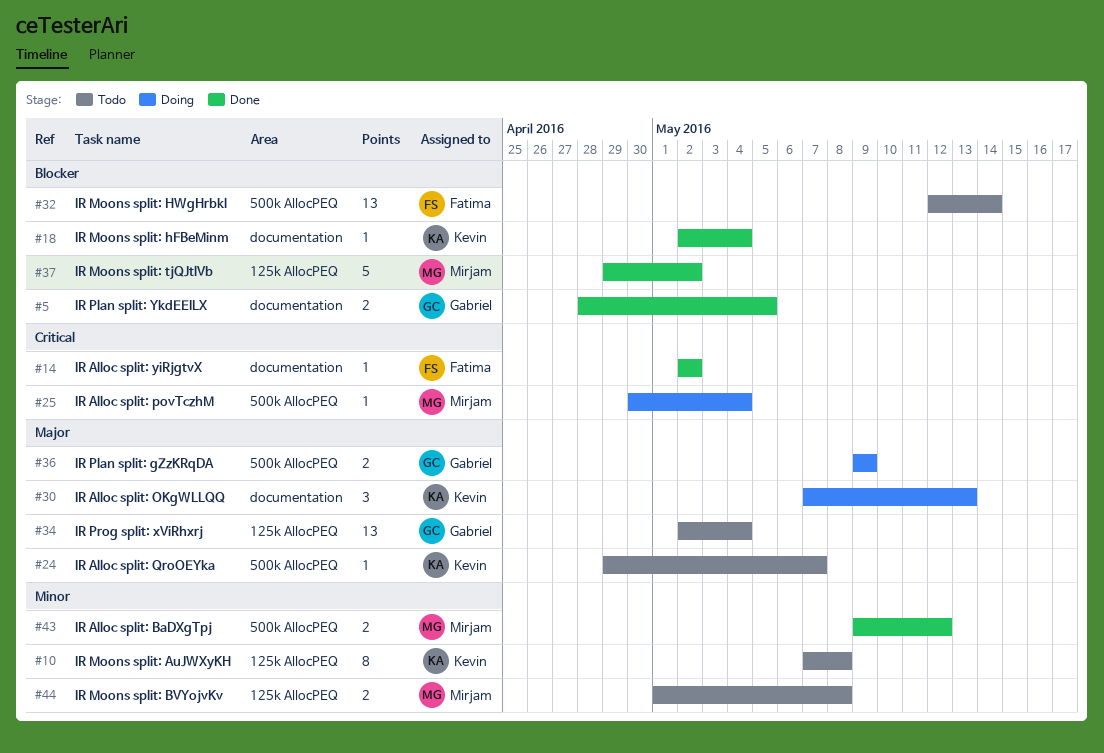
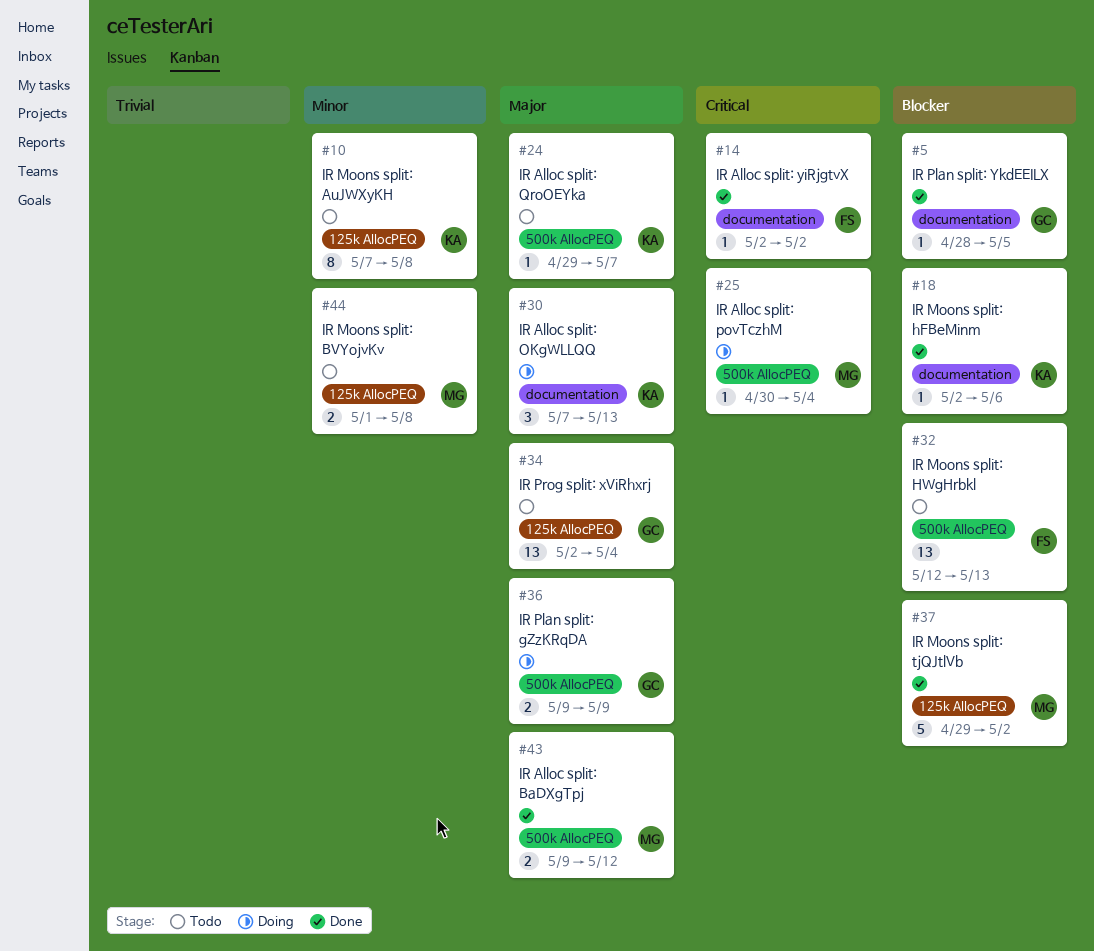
#5, estimate: 2 -> 1
#18, due: May 4 -> May 6
#32, due: May 14 -> May 13
#43, priority: Minor -> Major

